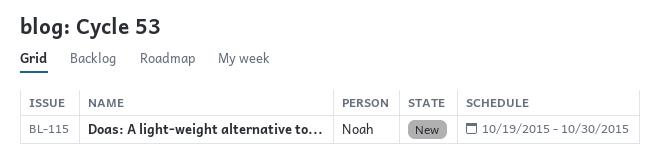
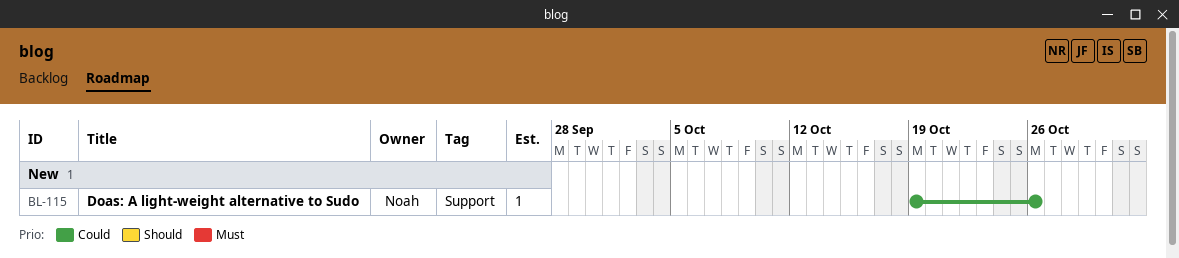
BL-115, due: Oct 30 -> Oct 26

